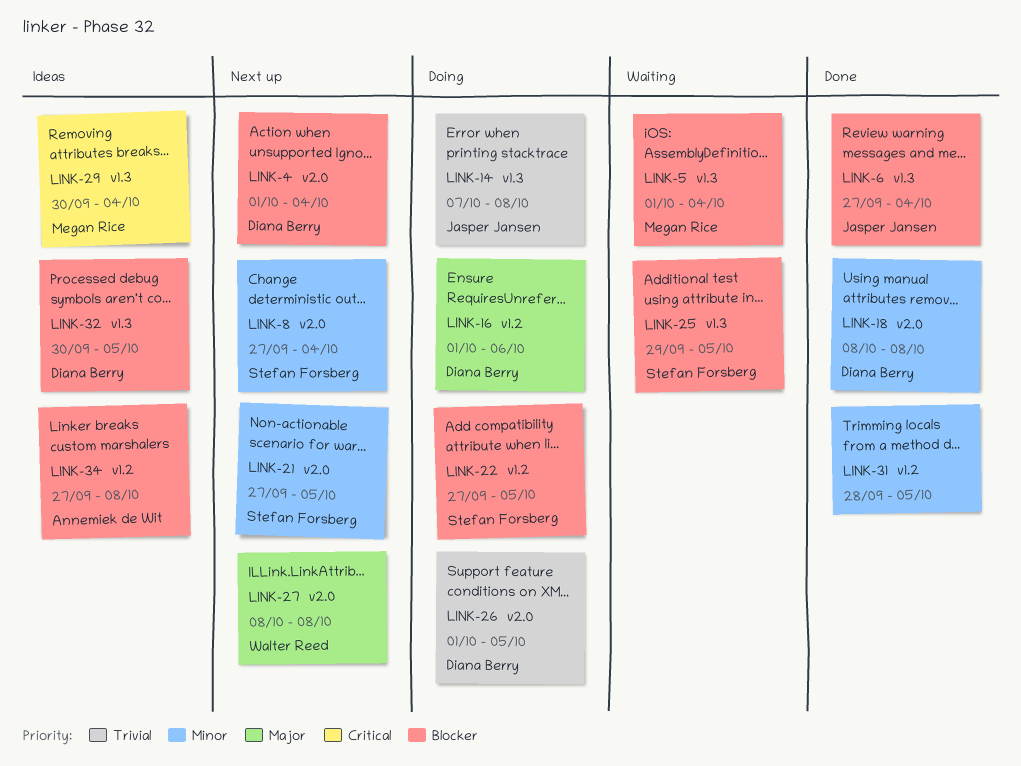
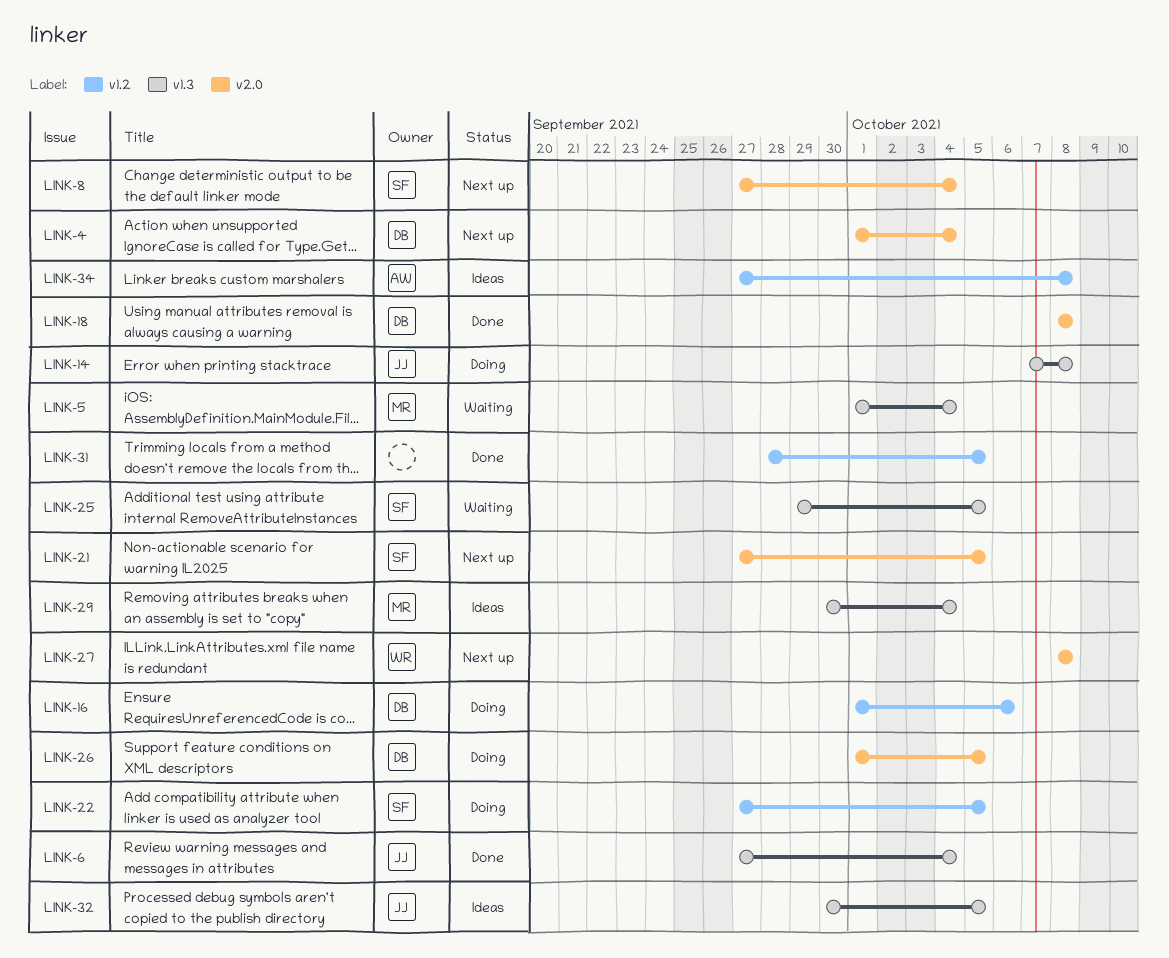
LINK-32, owner: Diana Berry -> Jasper Jansen

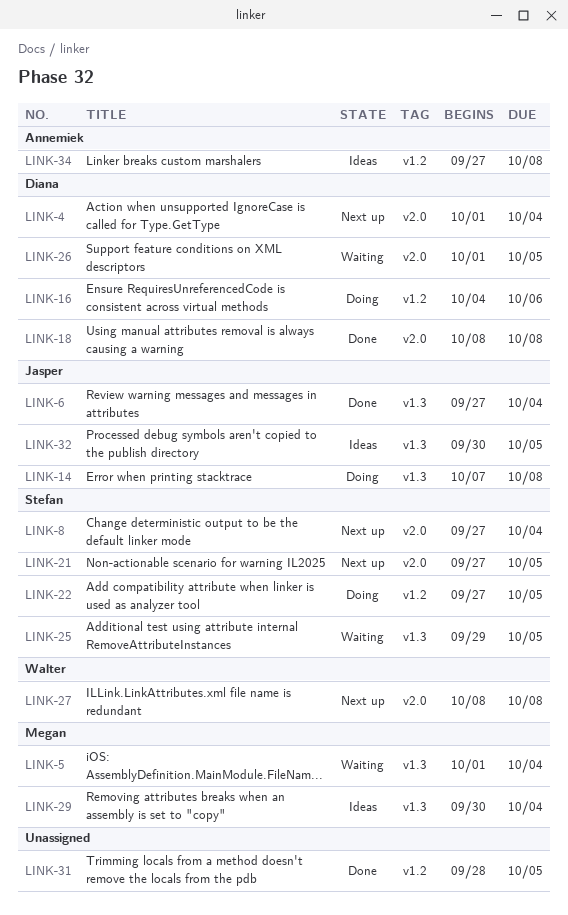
LINK-16, start: Oct 1 -> Oct 4
LINK-26, status: Doing -> Waiting

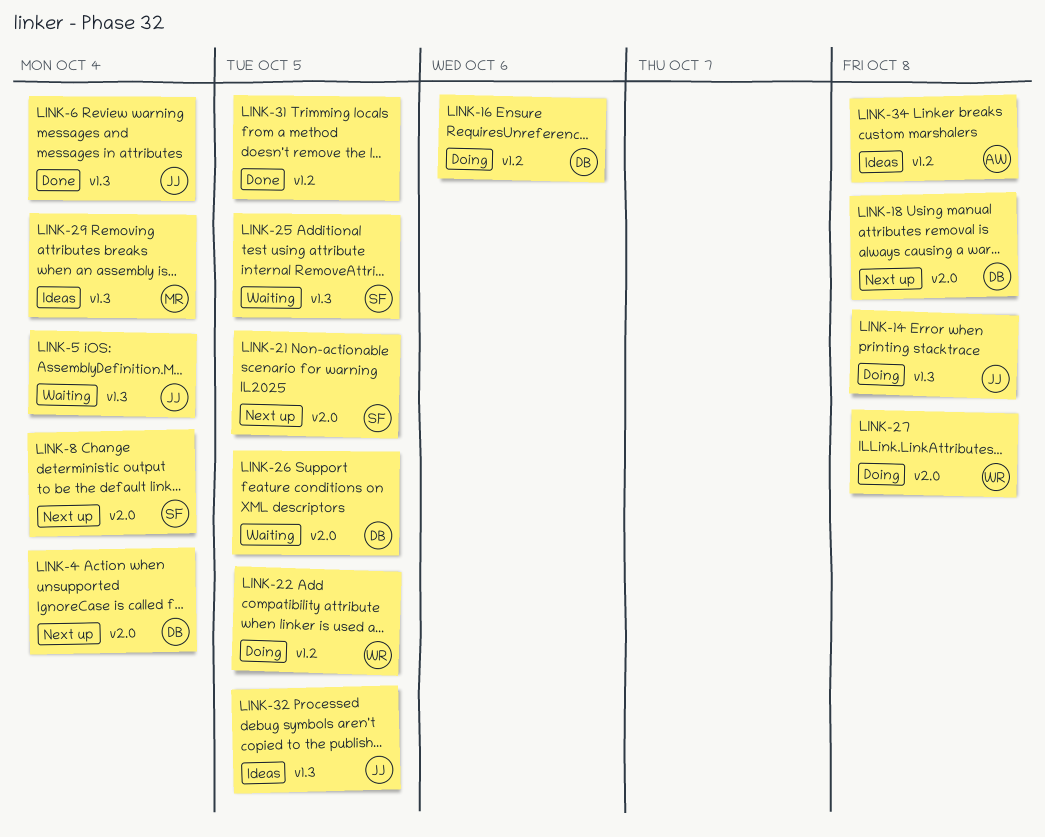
LINK-5, owner: Megan -> Jasper
LINK-18, status: Done -> Next up
LINK-22, owner: Stefan -> Walter
LINK-27, status: Next up -> Doing

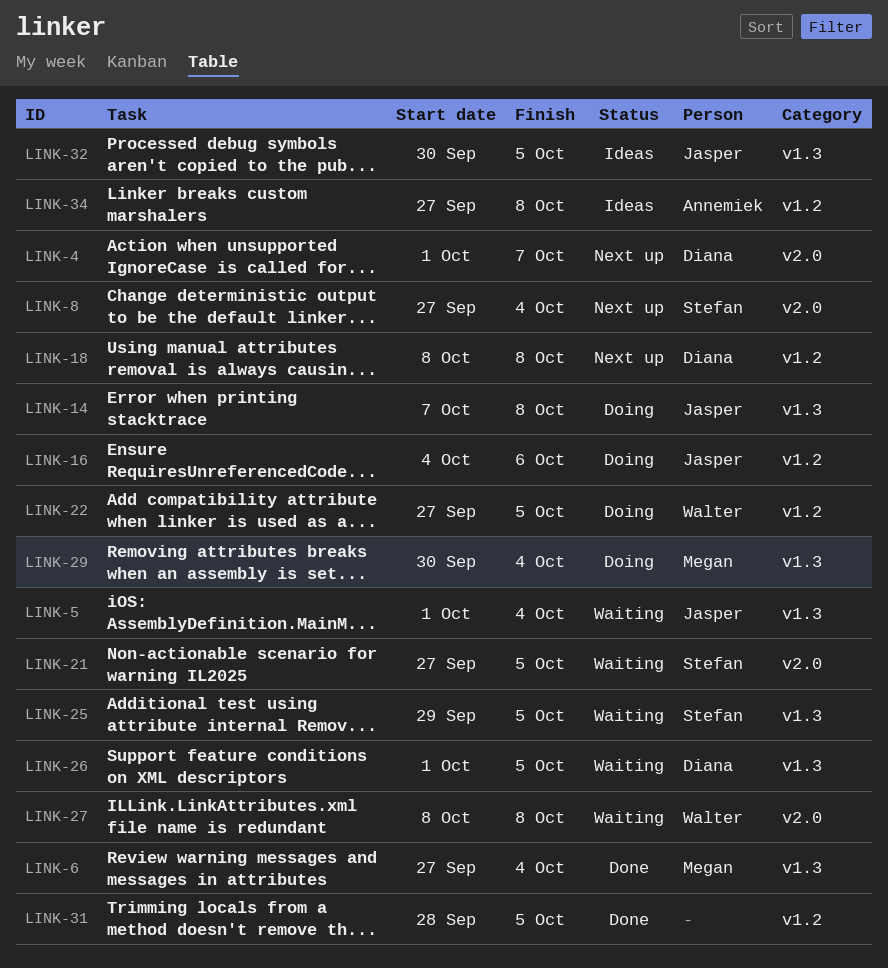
LINK-4, due: Oct 4 -> Oct 7
LINK-6, owner: Jasper -> Megan
LINK-16, owner: Diana -> Jasper
LINK-18, label: v2.0 -> v1.2
LINK-21, status: Next up -> Waiting
LINK-26, label: v2.0 -> v1.3
LINK-27, status: Doing -> Waiting
LINK-29, status: Ideas -> Doing

